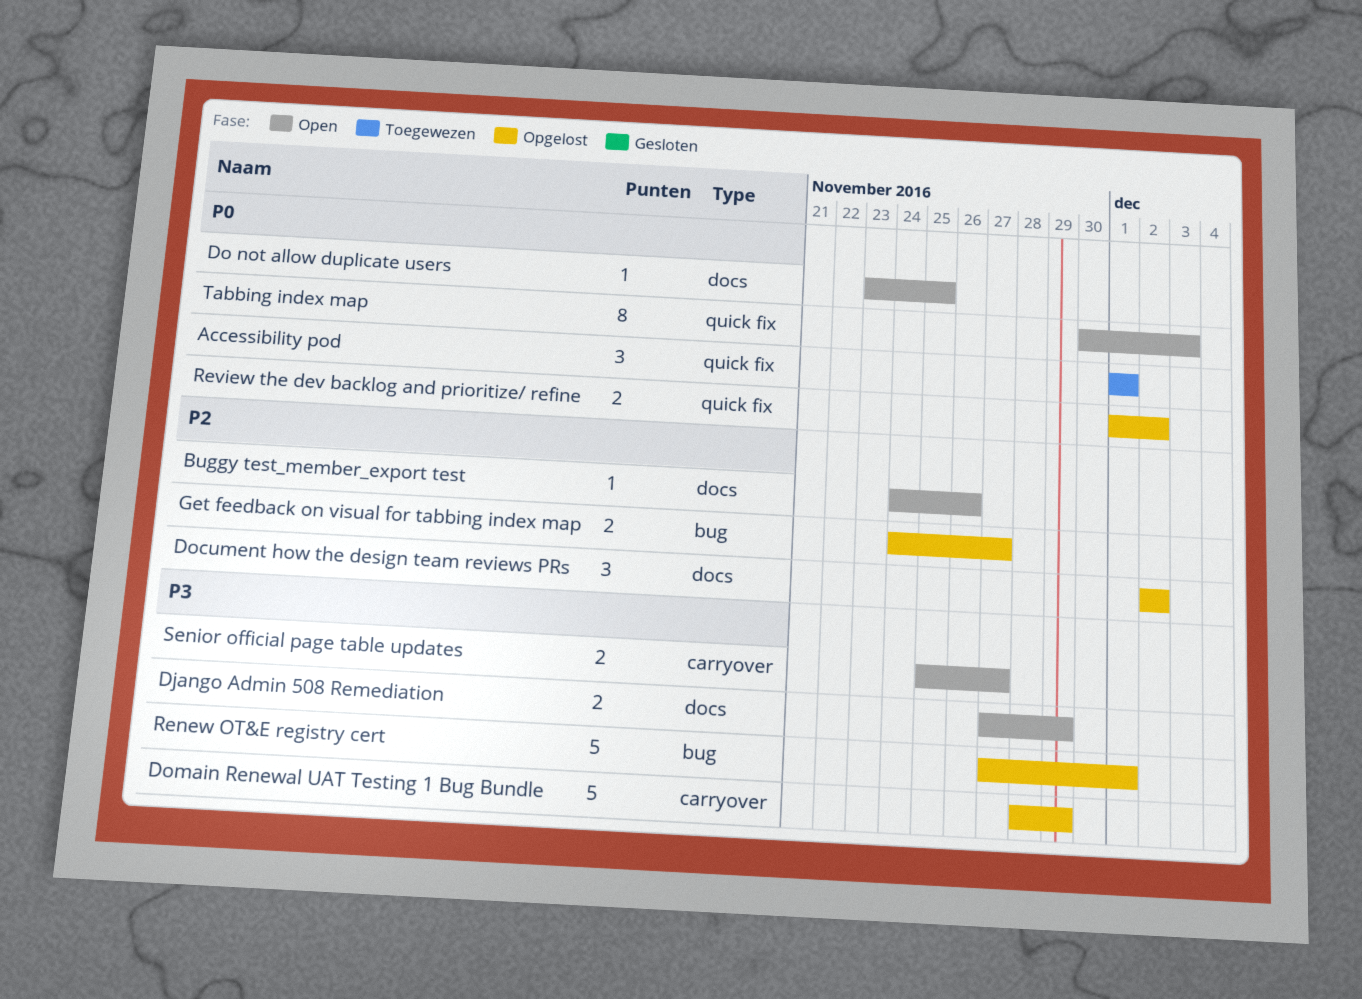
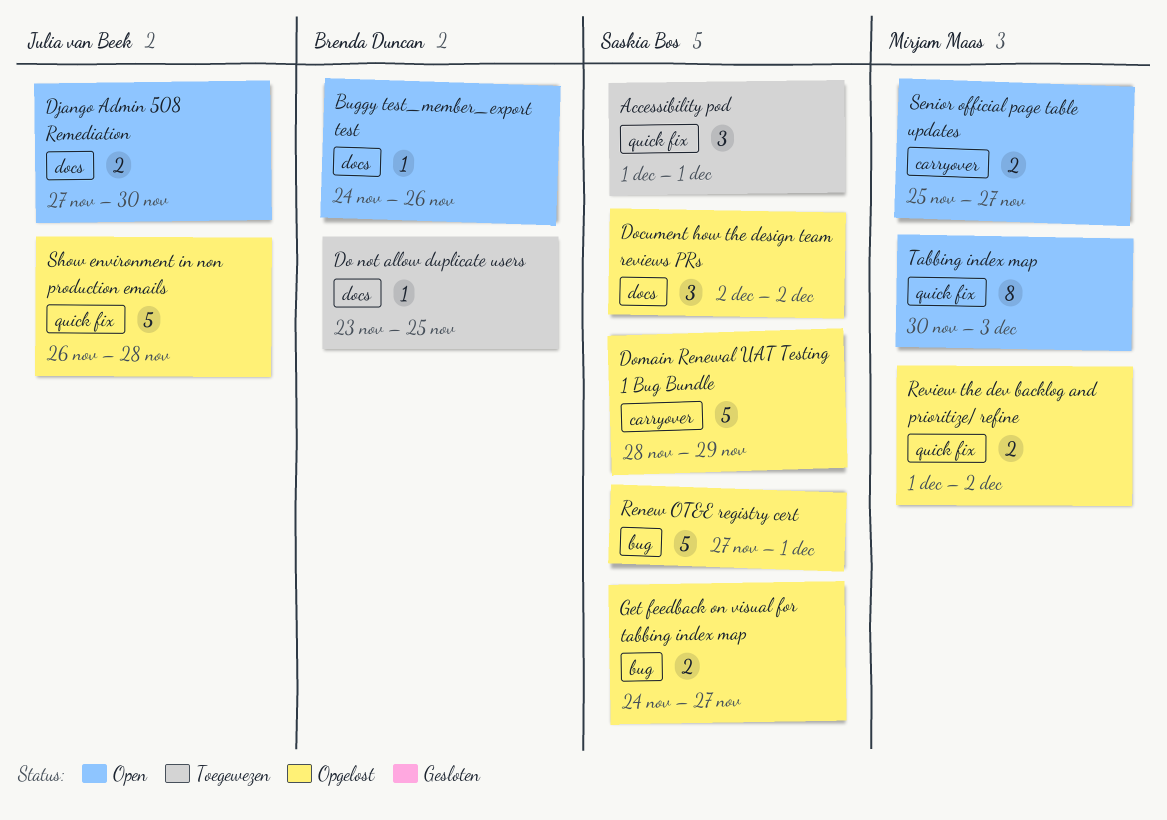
Django Admin 508 Remediation, due: Nov 29 -> Nov 30
Do not allow duplicate users, status: Open -> Toegewezen
Show environment in non production emails: none -> present

